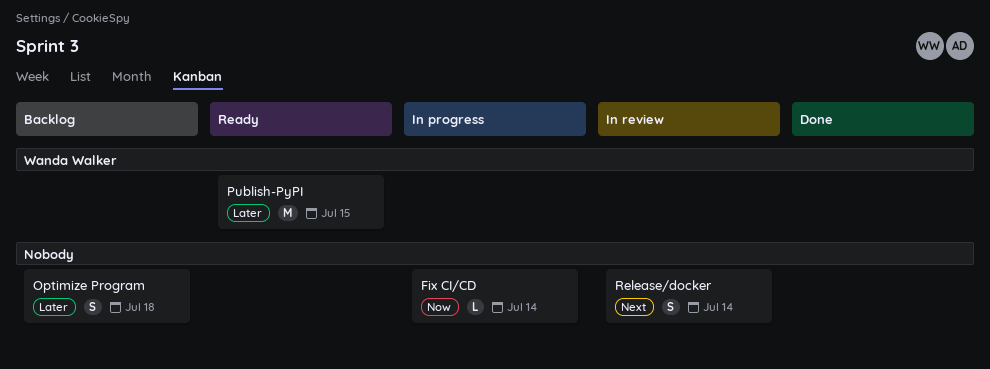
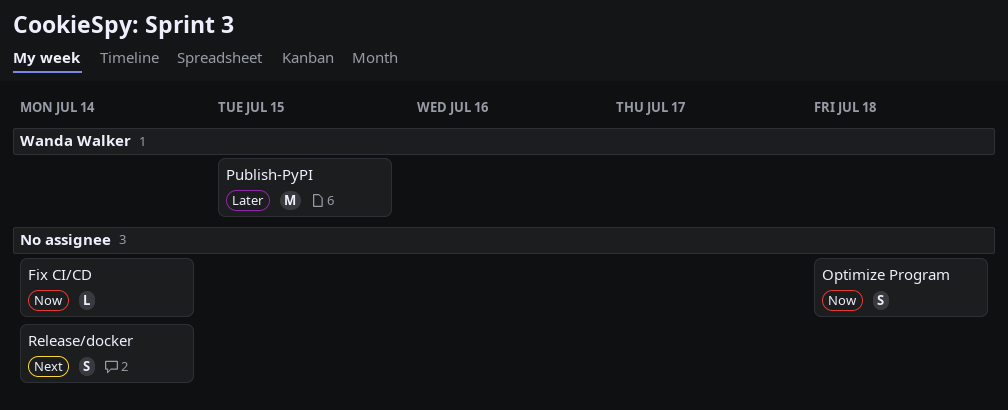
Optimize Program, priority: Later -> Now

